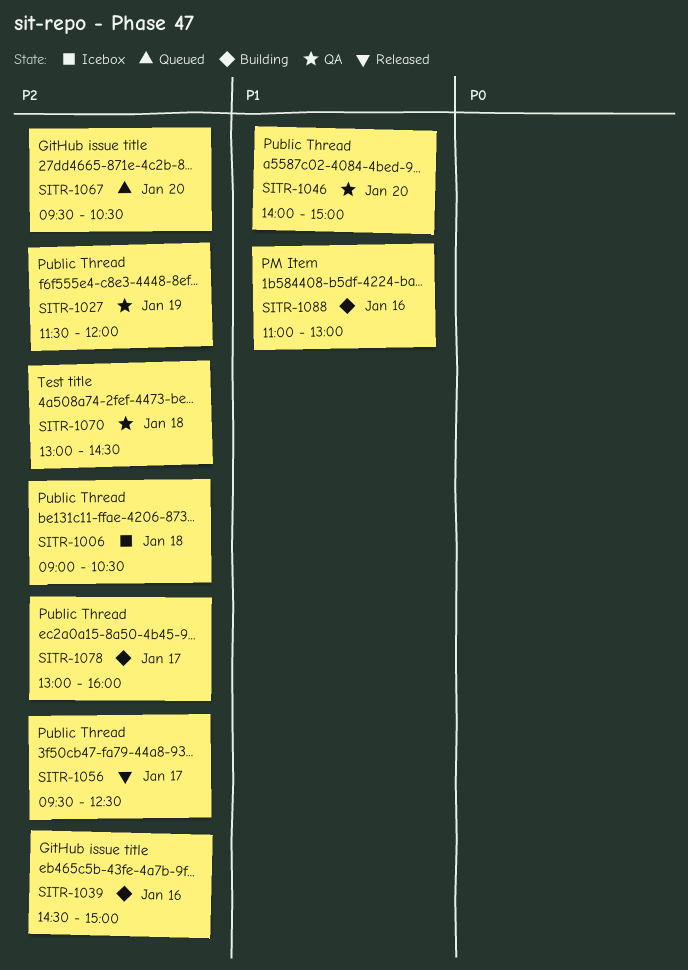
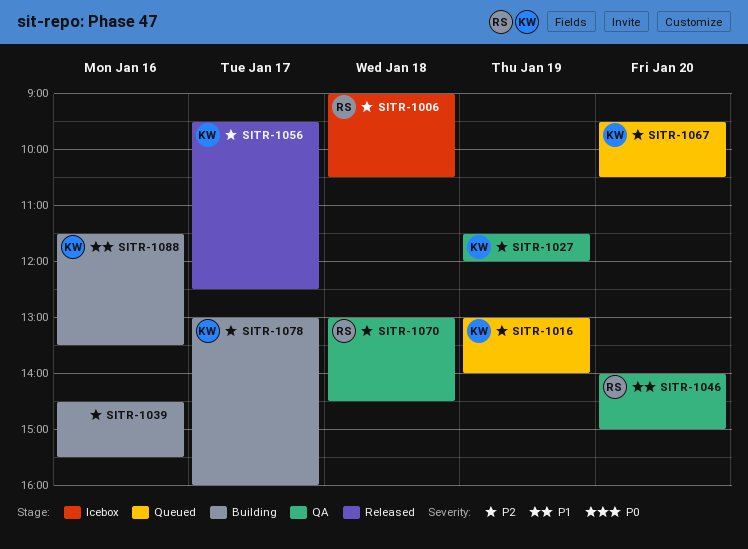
SITR-1016: none -> present
SITR-1039, ends: 15:00 -> 15:30
SITR-1088, begins: 11:00 -> 11:30
SITR-1088, ends: 13:00 -> 13:30

